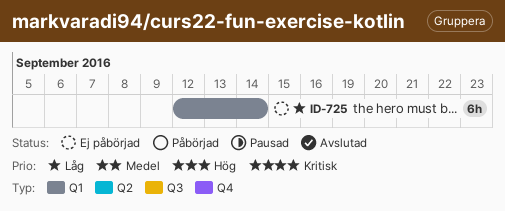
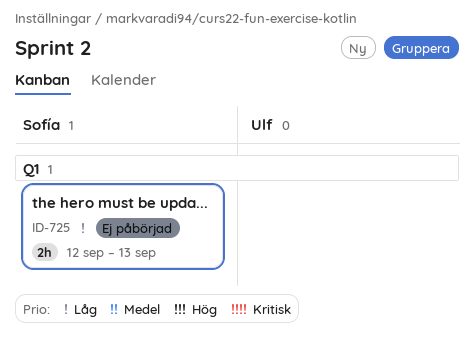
ID-725, estimate: 6h -> 2h
ID-725, due: Sep 14 -> Sep 13

